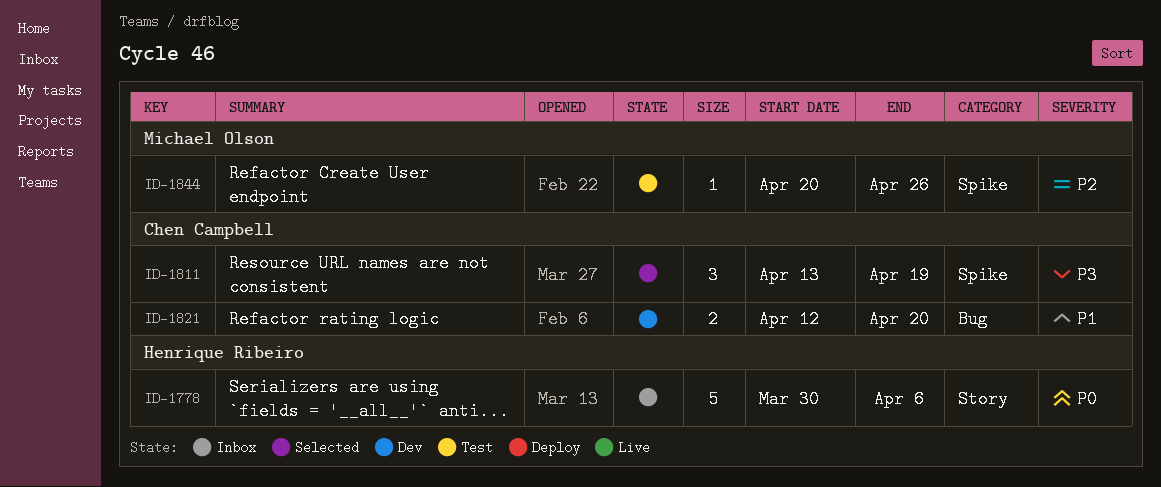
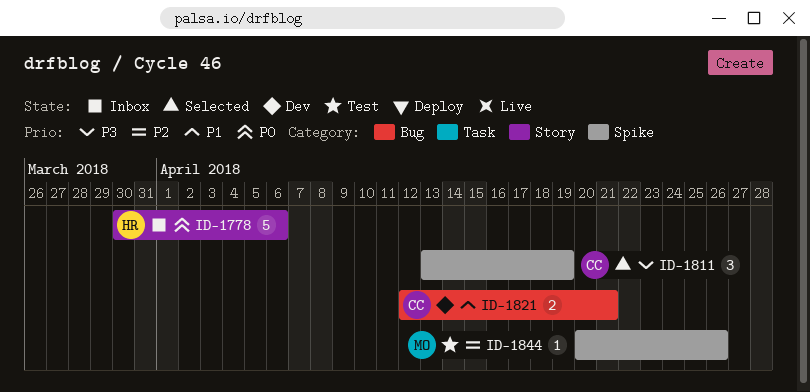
ID-1821, due: Apr 20 -> Apr 21

